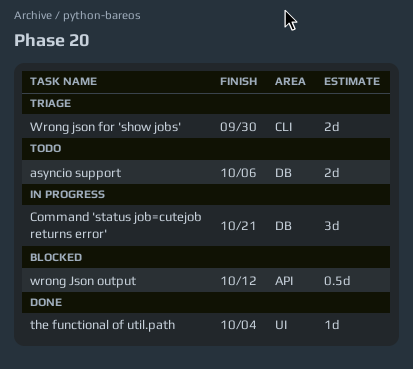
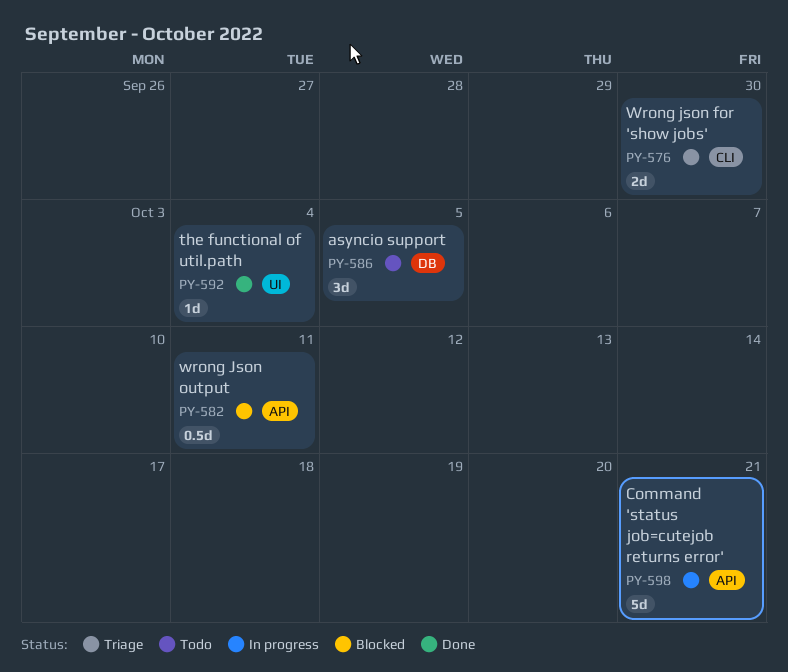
asyncio support, estimate: 2d -> 3d
asyncio support, due: Oct 6 -> Oct 5
Command 'status job=cutejob returns error', label: DB -> API
Command 'status job=cutejob returns error', estimate: 3d -> 5d
wrong Json output, due: Oct 12 -> Oct 11

